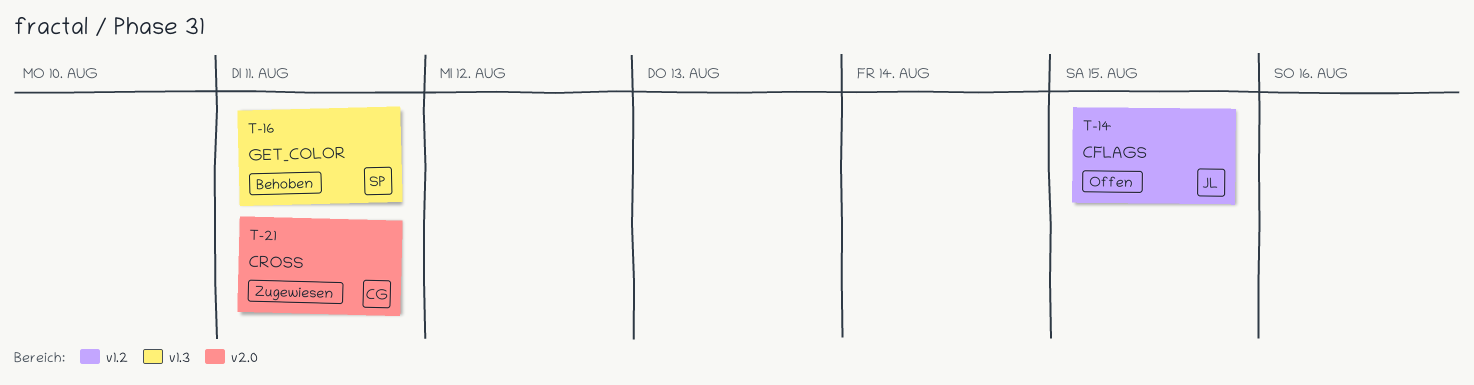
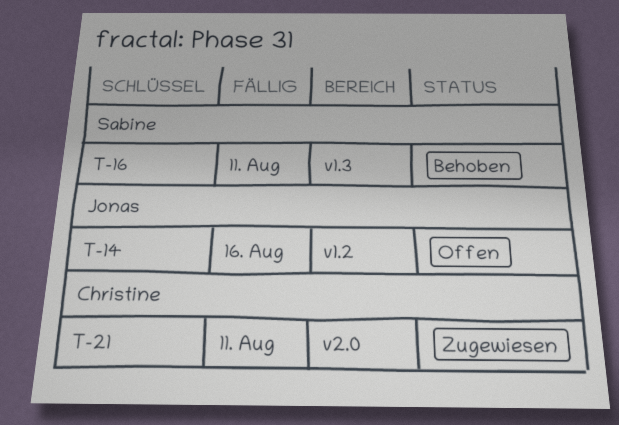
T-14, due: Aug 15 -> Aug 16

